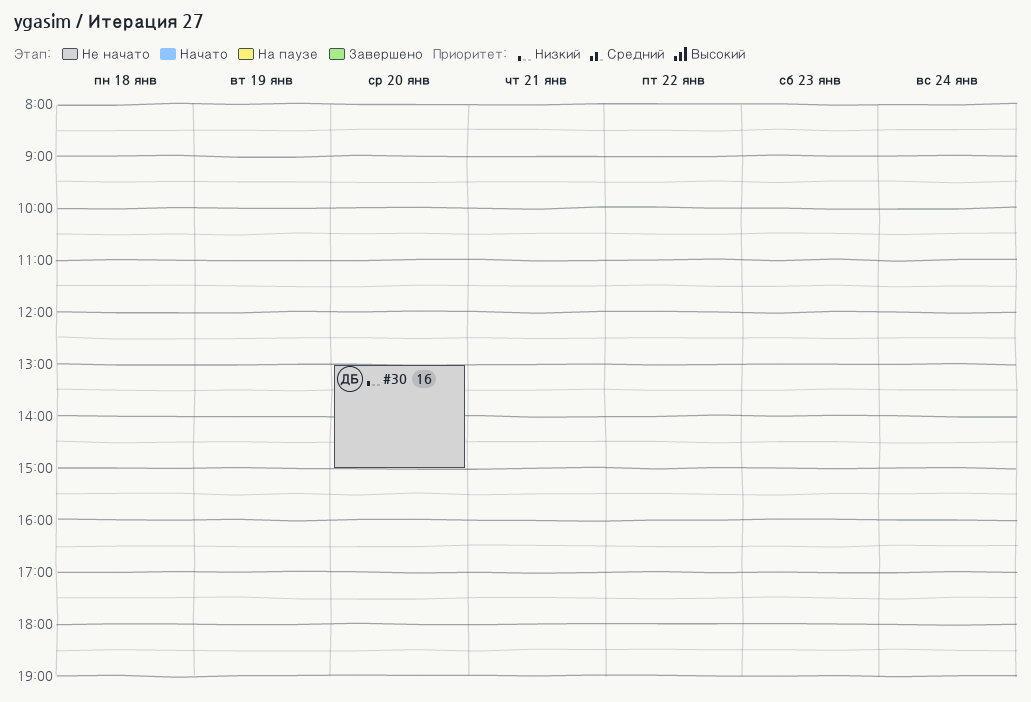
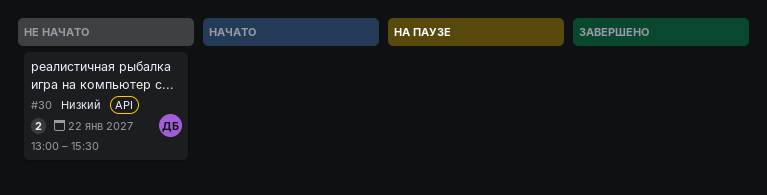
#30, estimate: 16 -> 2
#30, day: Jan 20 -> Jan 22
#30, ends: 15:00 -> 15:30

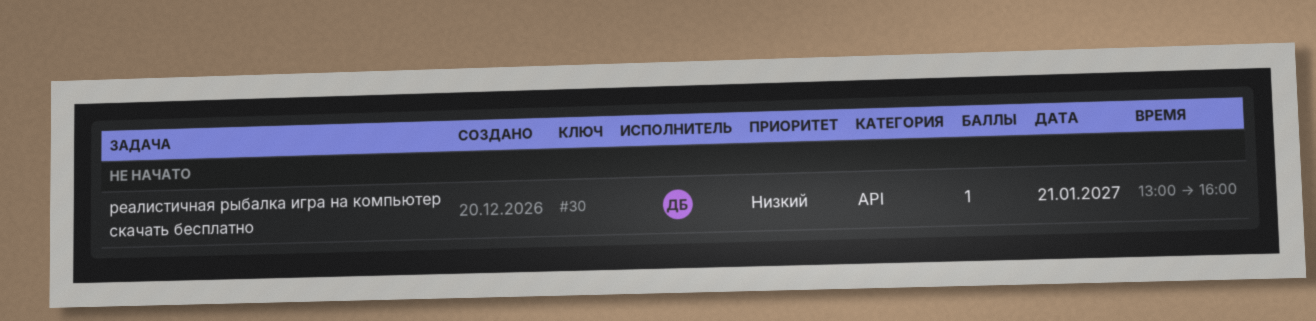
#30, estimate: 2 -> 1
#30, day: Jan 22 -> Jan 21
#30, ends: 15:30 -> 16:00

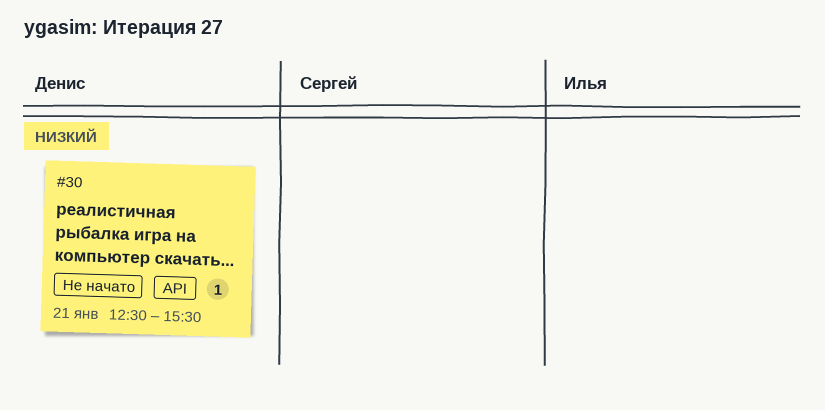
#30, begins: 13:00 -> 12:30
#30, ends: 16:00 -> 15:30

